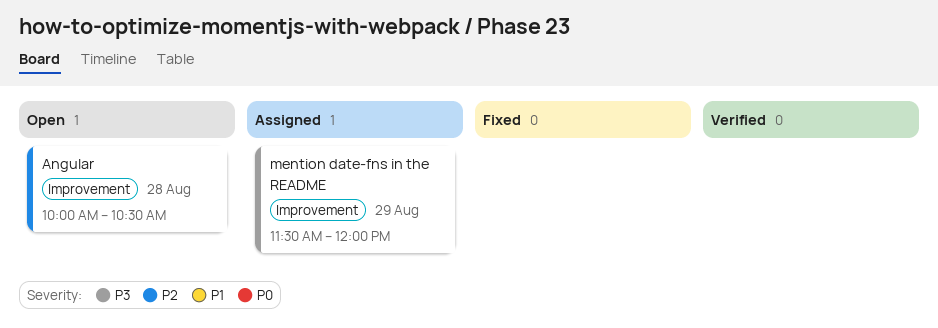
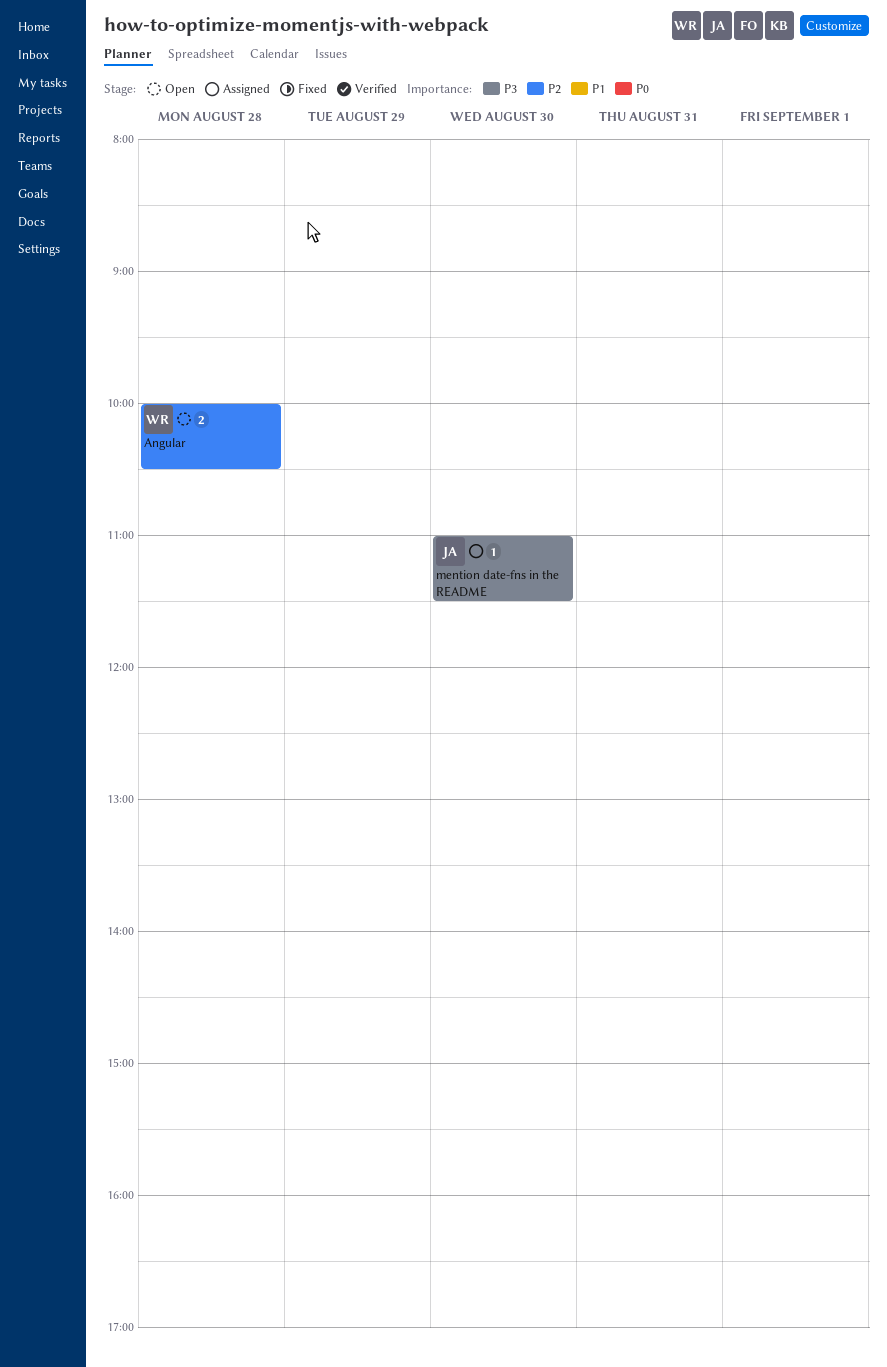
mention date-fns in the README, day: Aug 29 -> Aug 30
mention date-fns in the README, begins: 11:30 -> 11:00
mention date-fns in the README, ends: 12:00 -> 11:30

